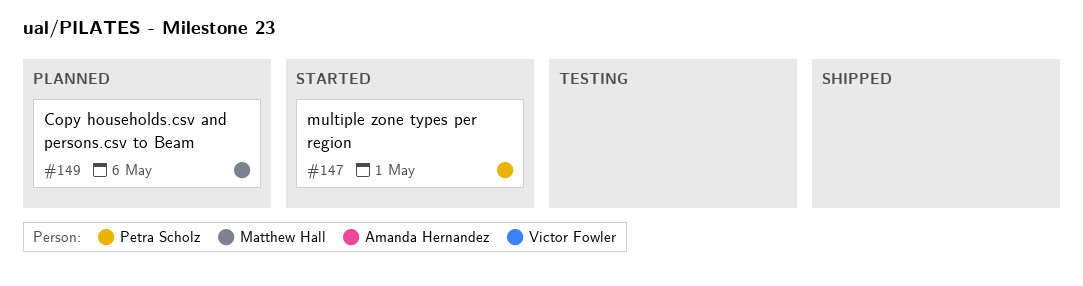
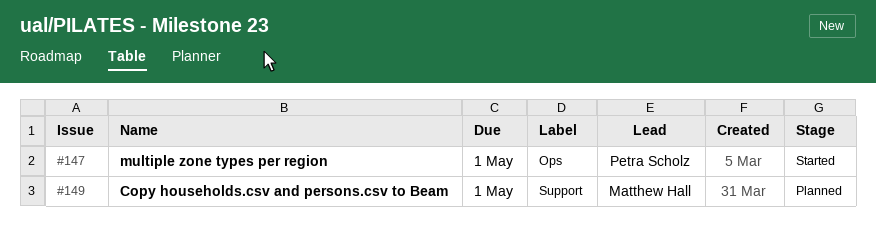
#149, due: May 6 -> May 1

